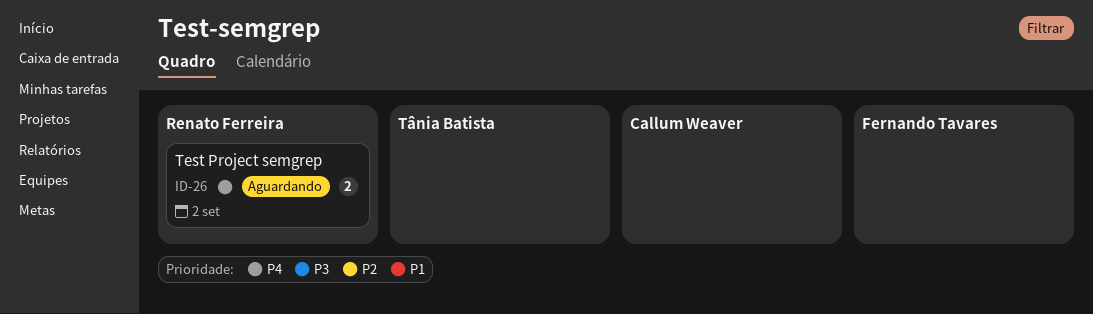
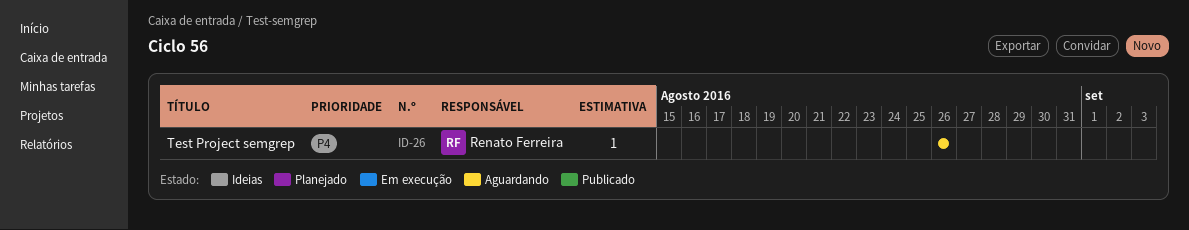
ID-26, estimate: 2 -> 1
ID-26, due: Sep 2 -> Aug 26

